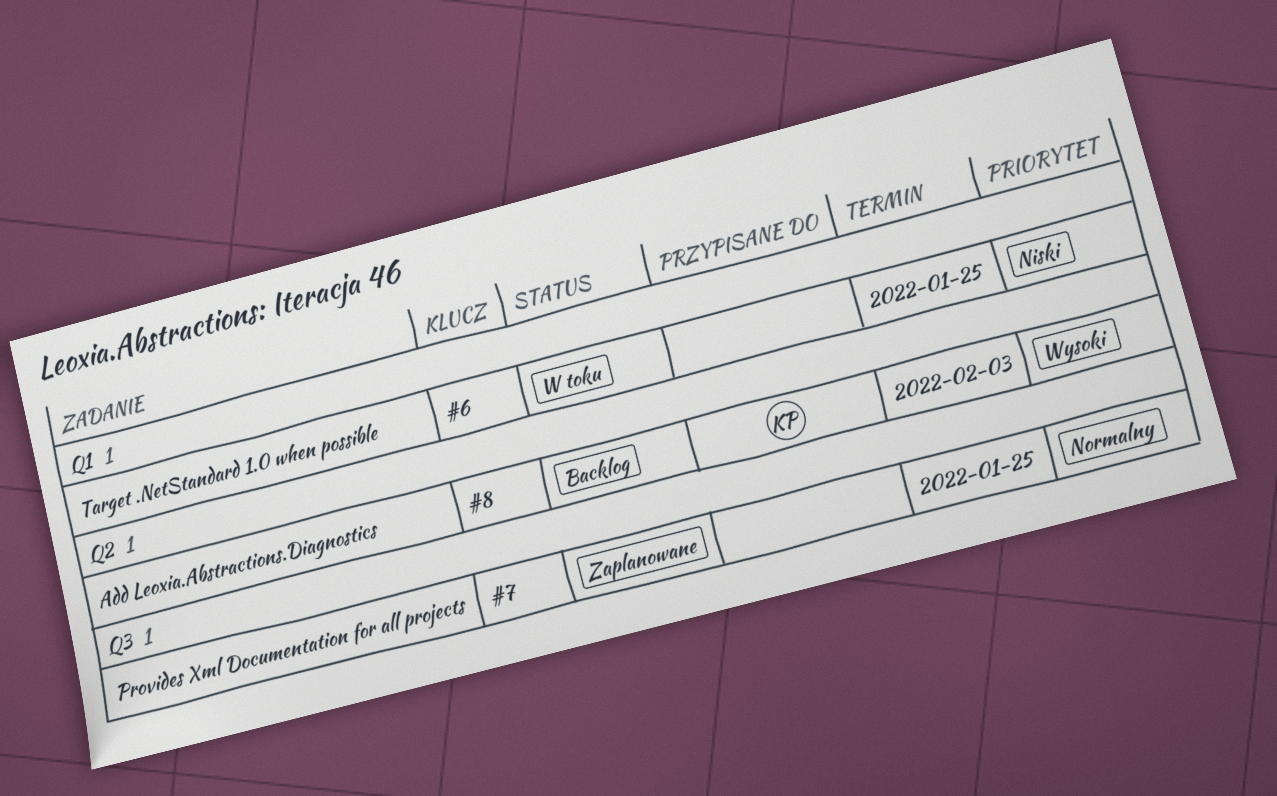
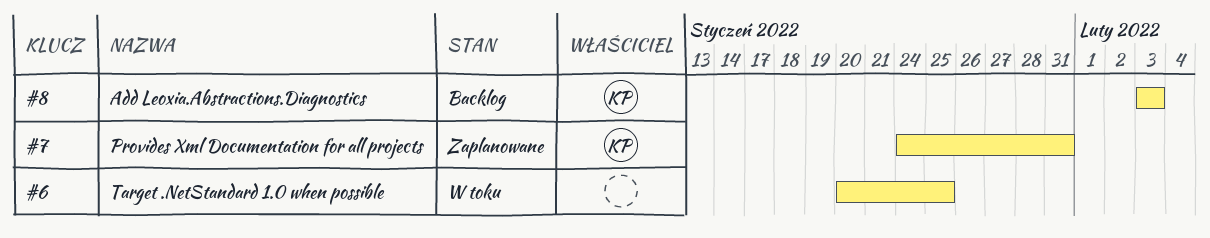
#7, owner: none -> KP
#7, due: Jan 25 -> Jan 31

